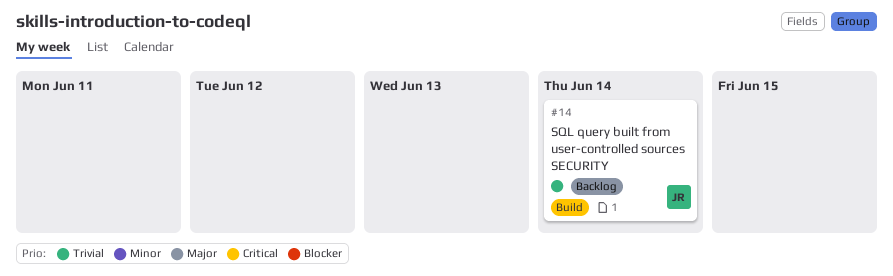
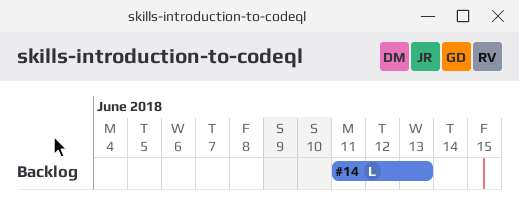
#14, due: Jun 14 -> Jun 13

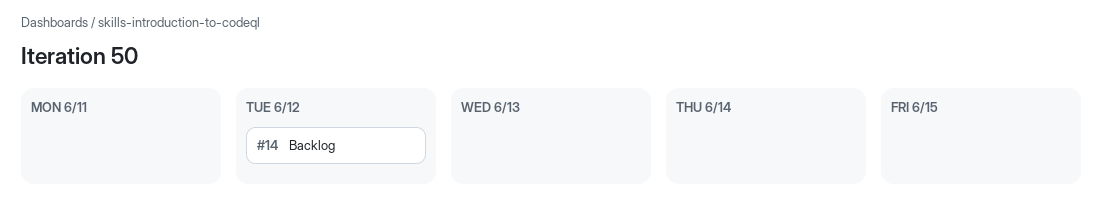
#14, due: Jun 13 -> Jun 12

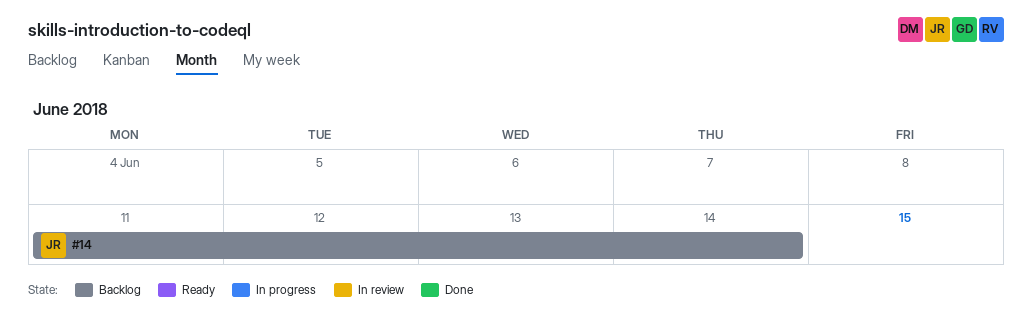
#14, due: Jun 12 -> Jun 14

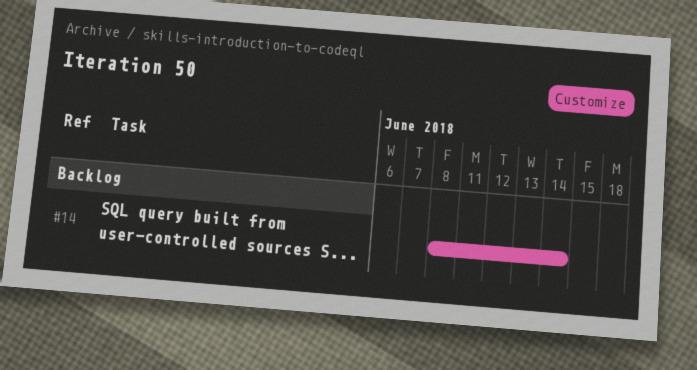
#14, start: Jun 11 -> Jun 8

